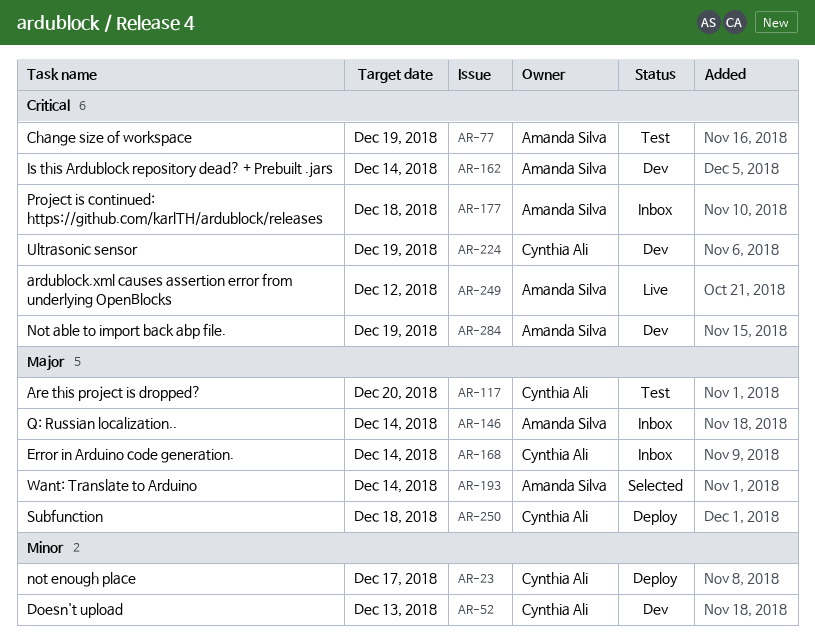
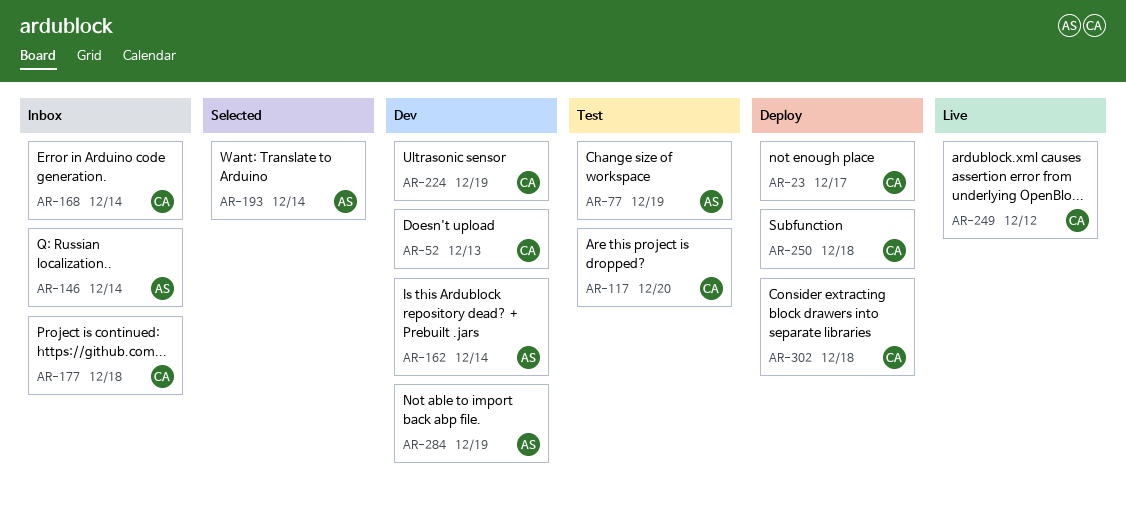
AR-177, owner: Amanda Silva -> Cynthia Ali
AR-249, owner: Amanda Silva -> Cynthia Ali
AR-302: none -> present

